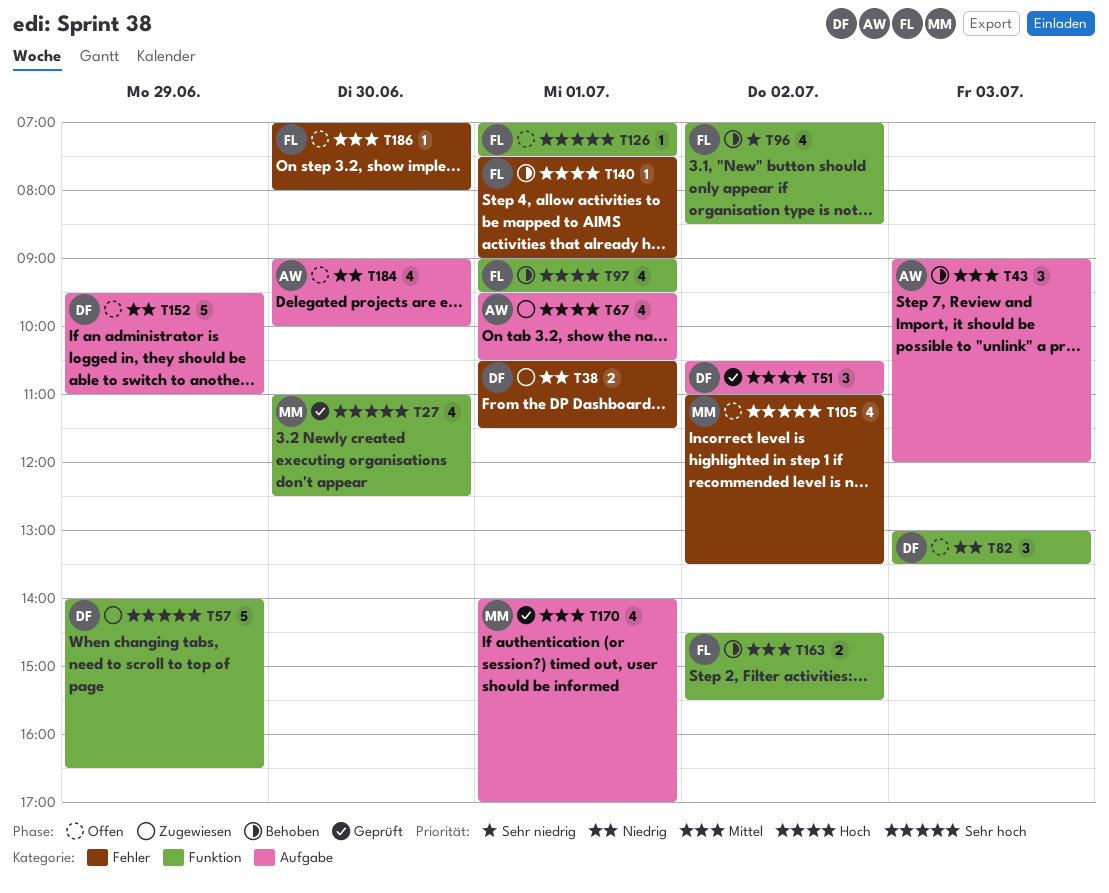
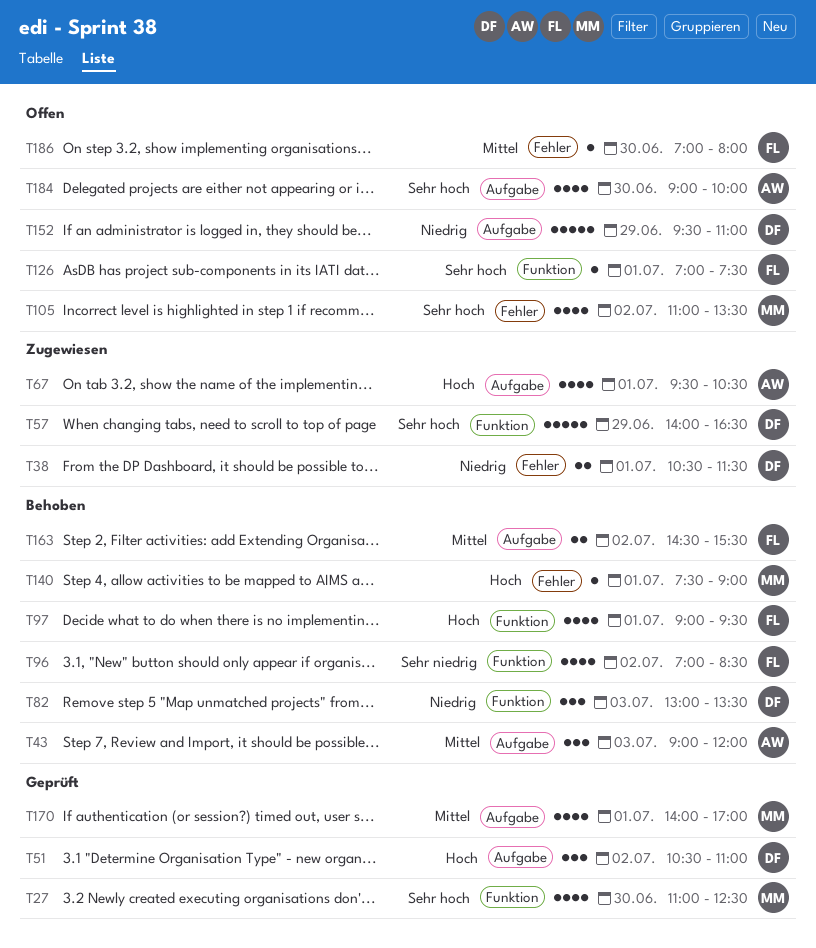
T82, status: Offen -> Behoben
T140, owner: FL -> MM
T163, label: Funktion -> Aufgabe
T184, priority: Niedrig -> Sehr hoch

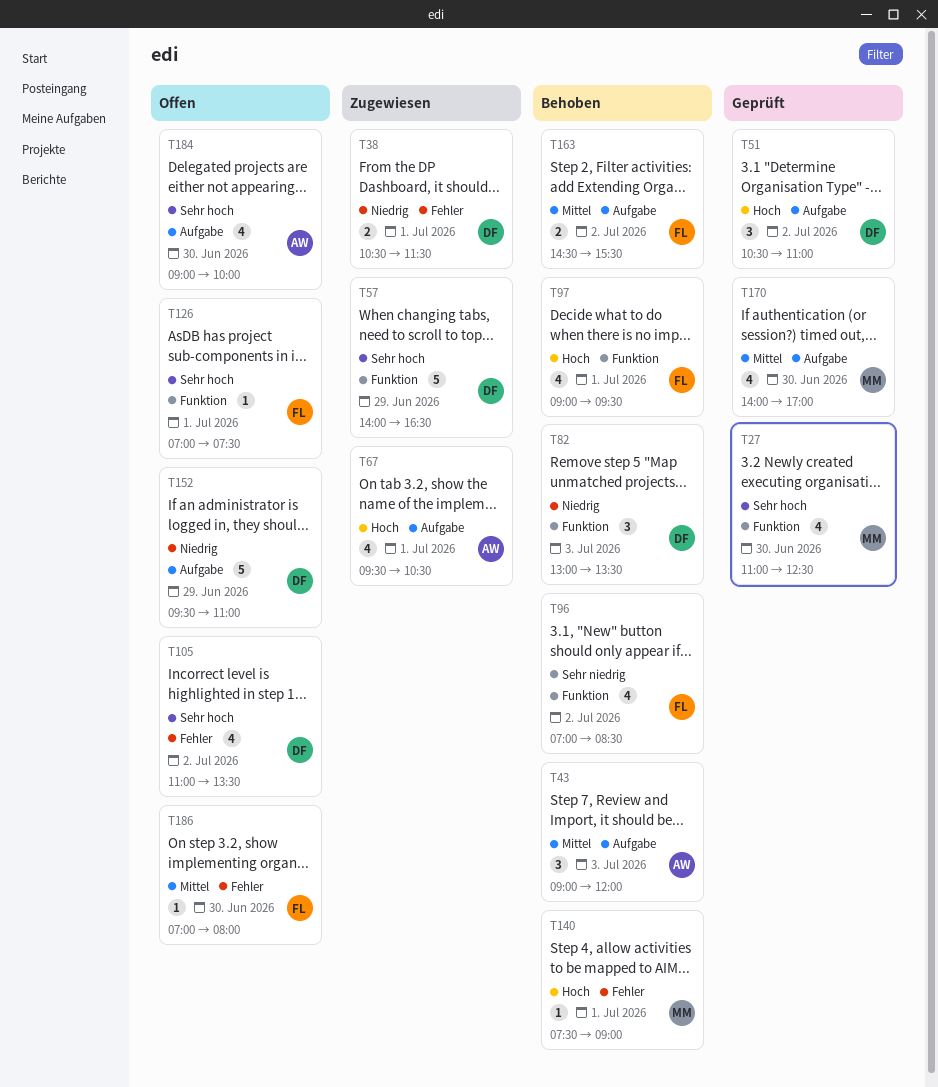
T105, owner: MM -> DF
T170, day: Jul 1 -> Jun 30

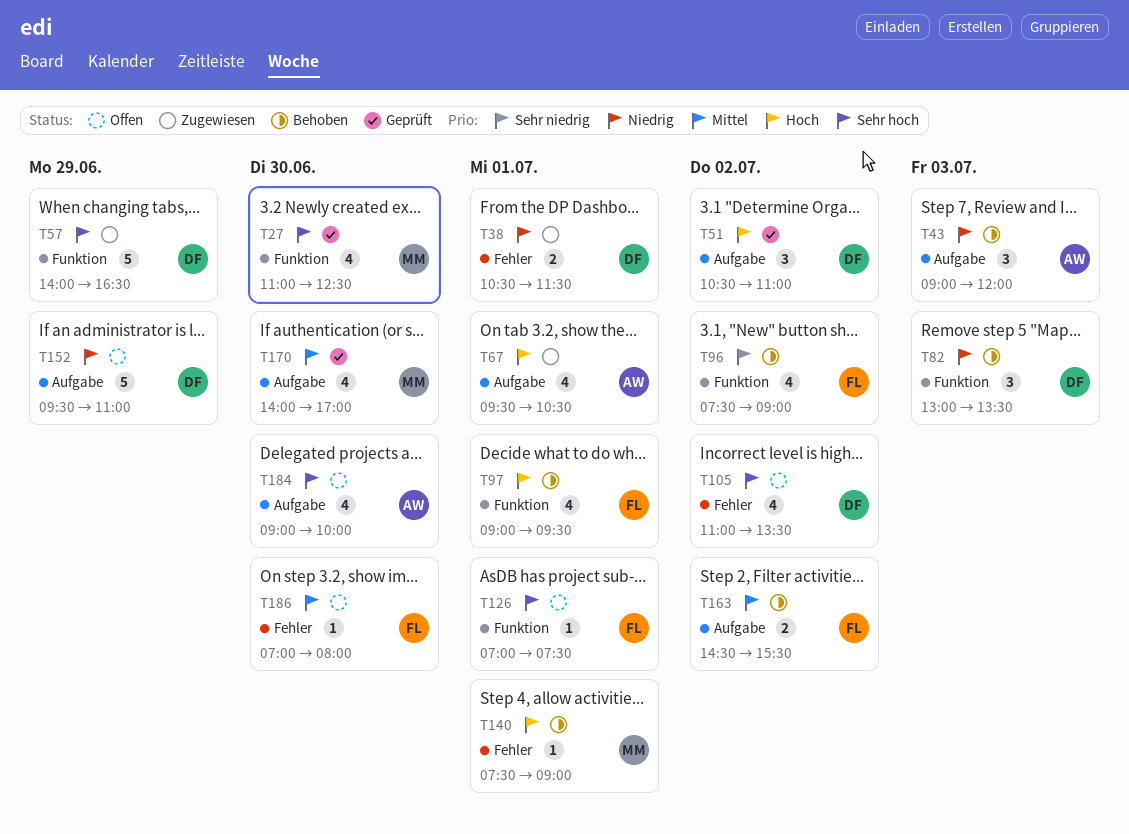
T43, priority: Mittel -> Niedrig
T96, begins: 07:00 -> 07:30
T96, ends: 08:30 -> 09:00

